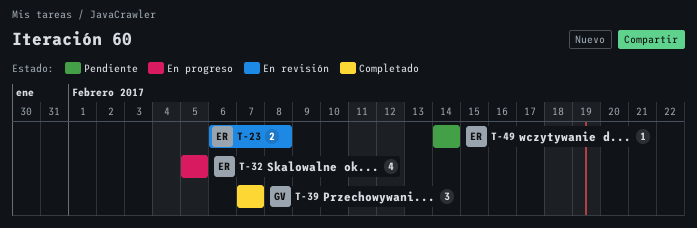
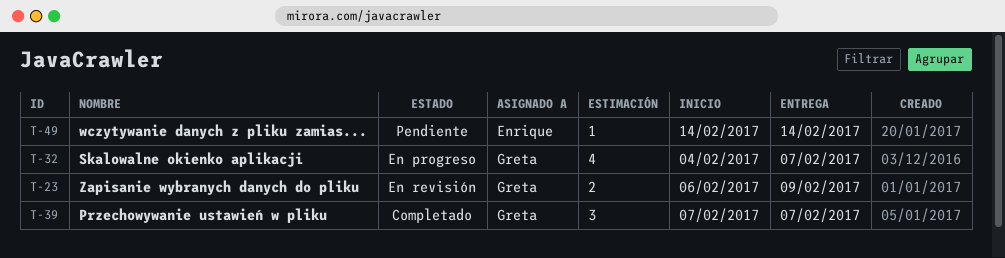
T-23, owner: Enrique -> Greta
T-23, due: Feb 8 -> Feb 9
T-32, owner: Enrique -> Greta
T-32, start: Feb 5 -> Feb 4
T-32, due: Feb 5 -> Feb 7

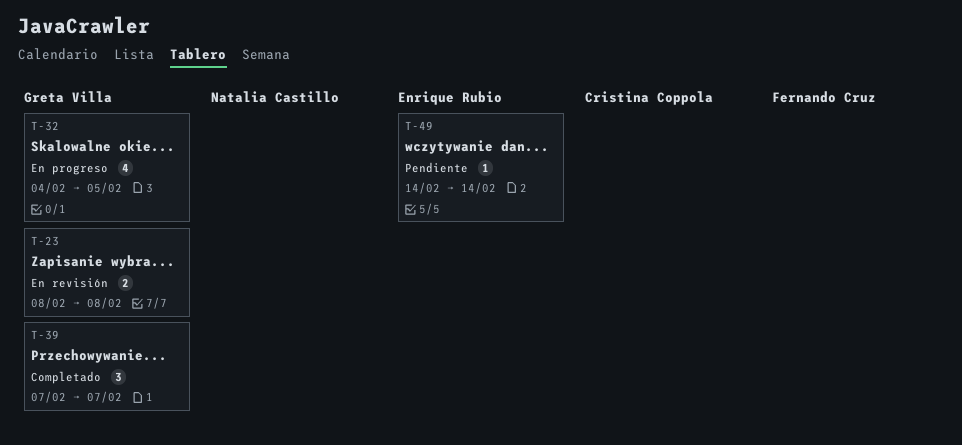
T-23, start: Feb 6 -> Feb 8
T-23, due: Feb 9 -> Feb 8
T-32, due: Feb 7 -> Feb 5

